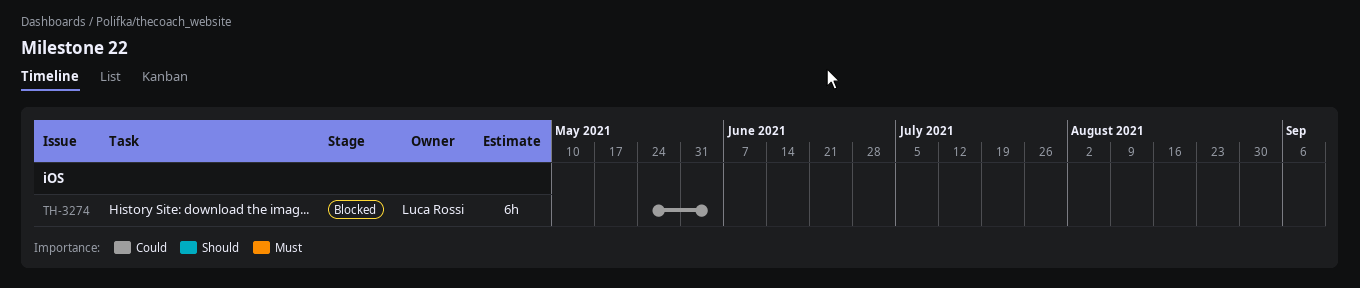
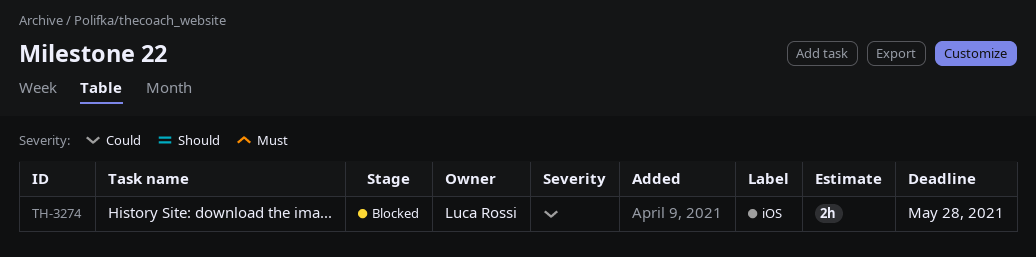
TH-3274, estimate: 6h -> 2h
TH-3274, due: Jun 4 -> May 28

